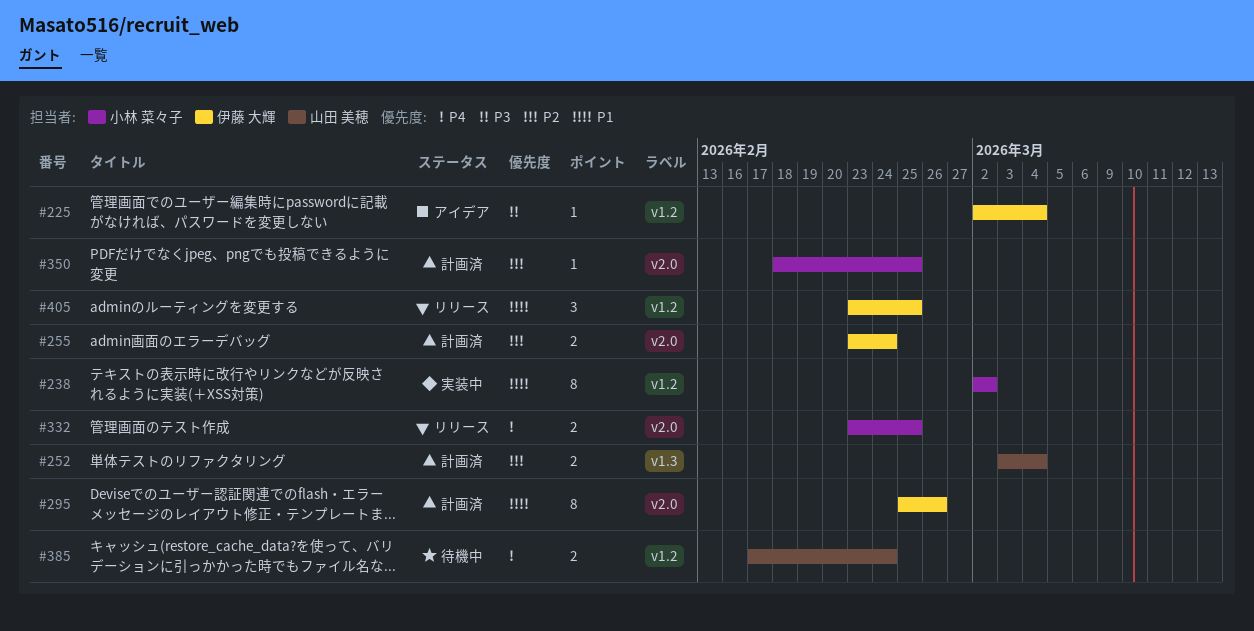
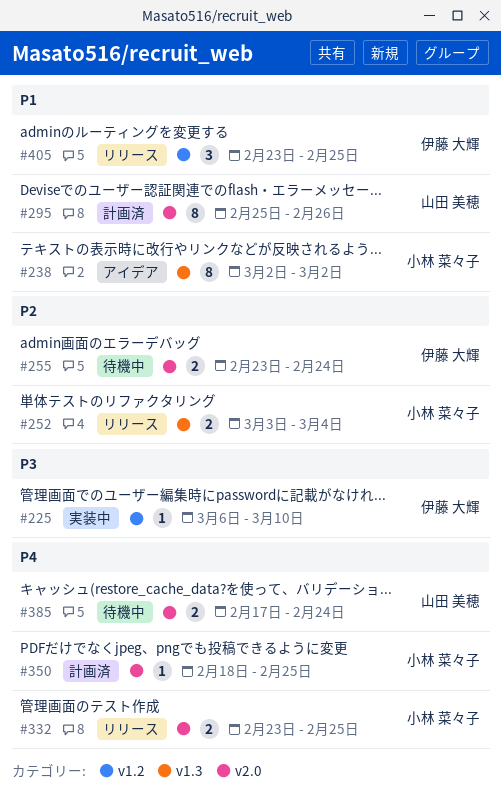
#225, status: アイデア -> 実装中
#225, start: Mar 2 -> Mar 6
#225, due: Mar 4 -> Mar 10
#238, status: 実装中 -> アイデア
#238, label: v1.2 -> v1.3
#252, status: 計画済 -> リリース
#252, owner: 山田 美穂 -> 小林 菜々子
#255, status: 計画済 -> 待機中
#295, owner: 伊藤 大輝 -> 山田 美穂
#350, priority: P2 -> P4
#385, label: v1.2 -> v2.0

